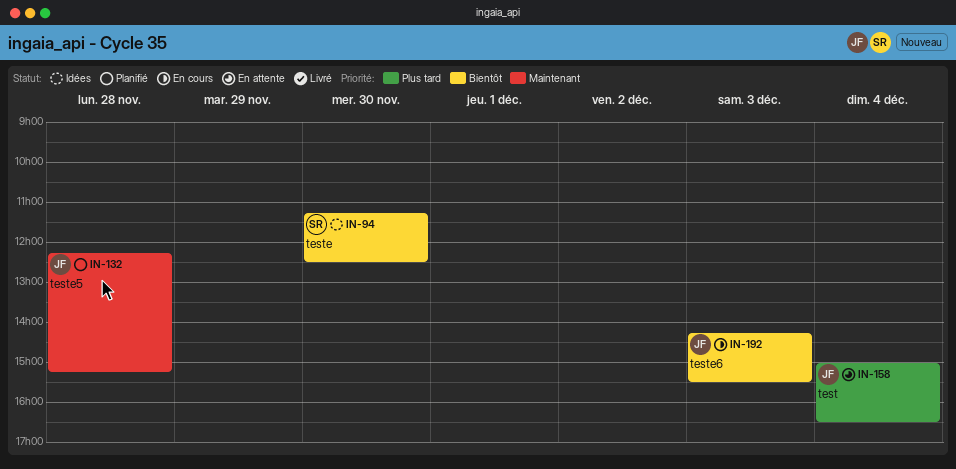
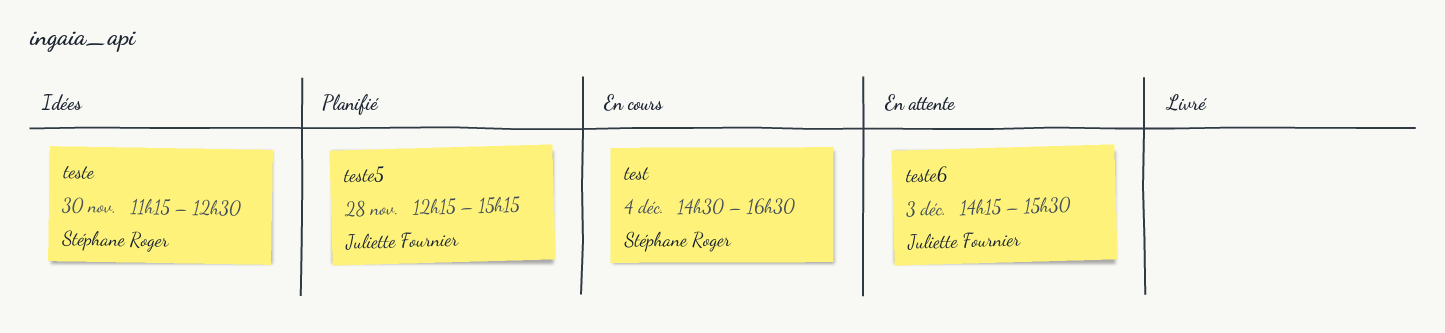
test, status: En attente -> En cours
test, owner: Juliette Fournier -> Stéphane Roger
test, begins: 15:00 -> 14:30
teste6, status: En cours -> En attente

